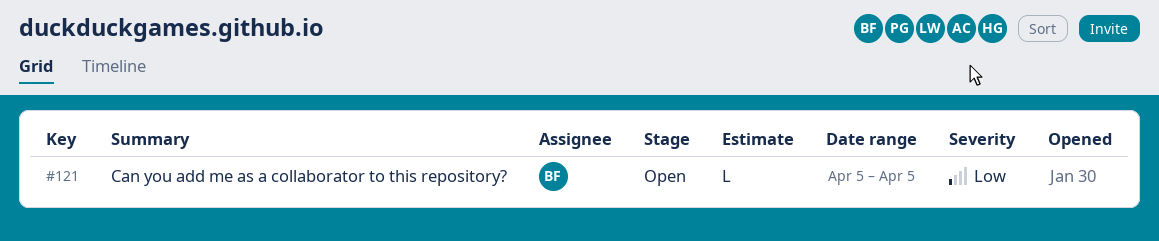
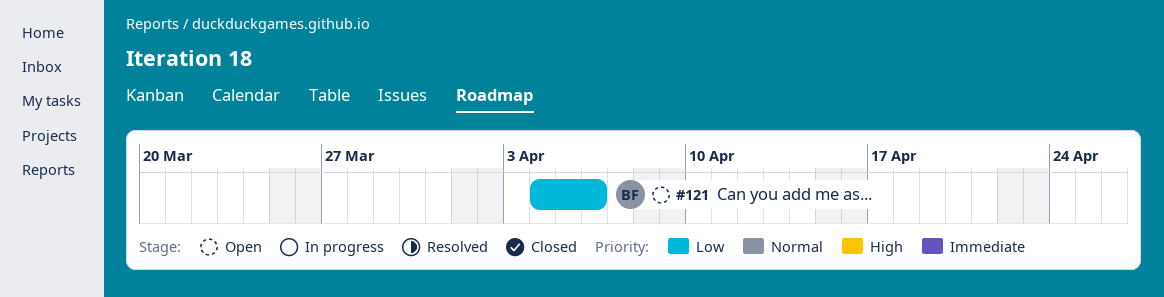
#121, start: Apr 5 -> Apr 4
#121, due: Apr 5 -> Apr 6

